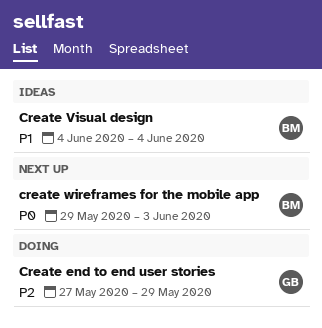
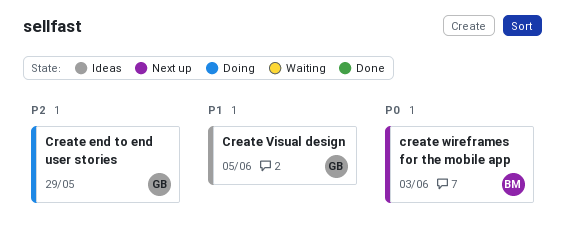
Create Visual design, owner: BM -> GB
Create Visual design, due: Jun 4 -> Jun 5

